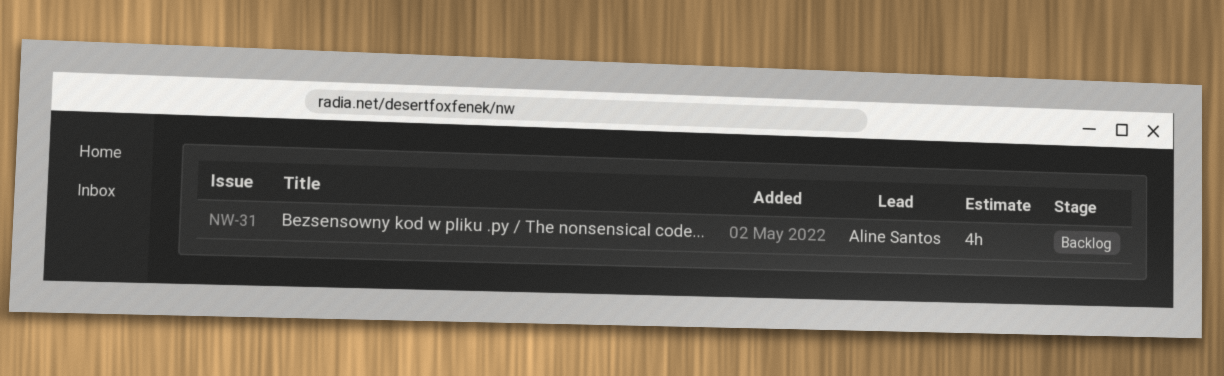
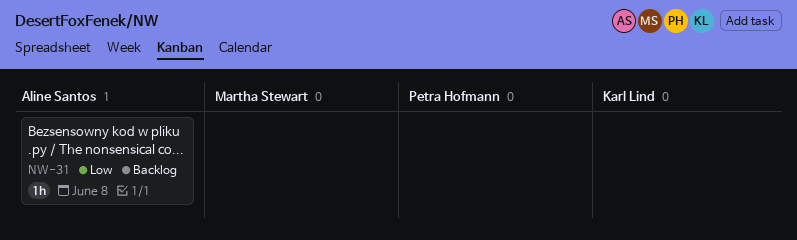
NW-31, estimate: 4h -> 1h

